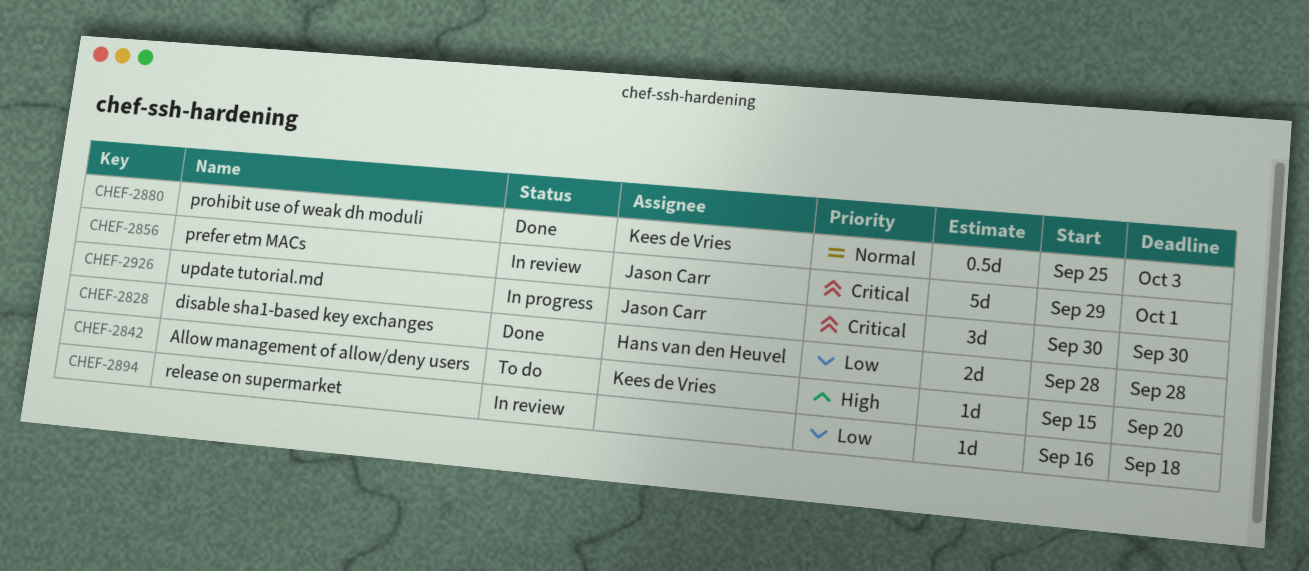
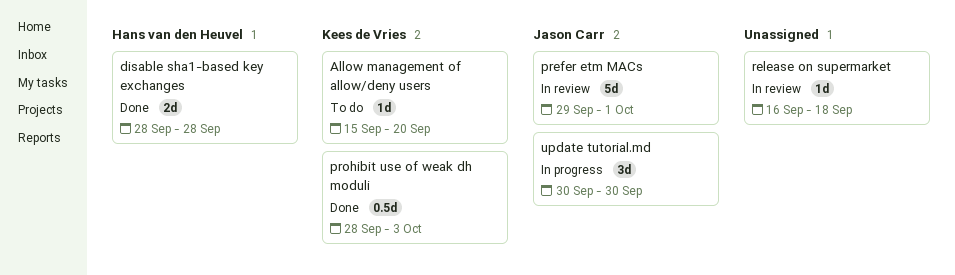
prohibit use of weak dh moduli, start: Sep 25 -> Sep 28

